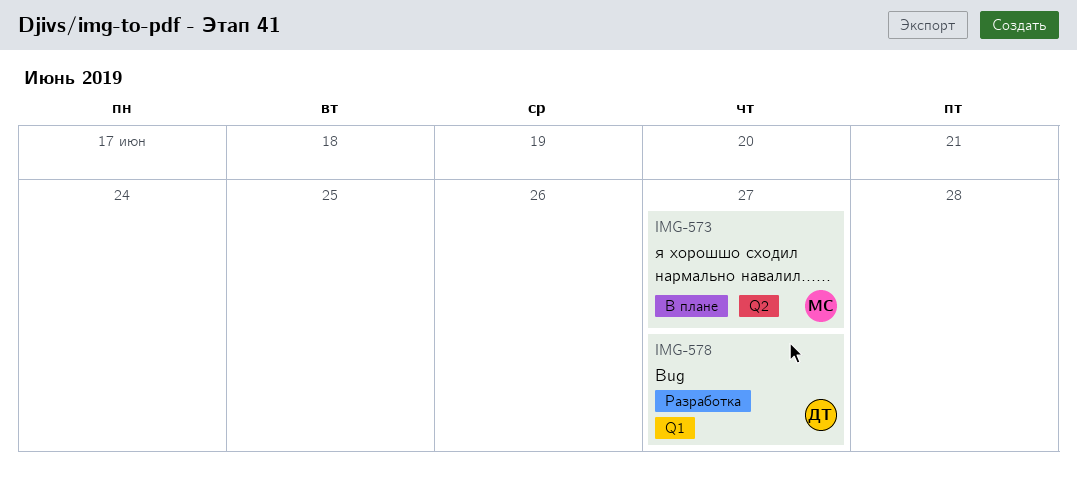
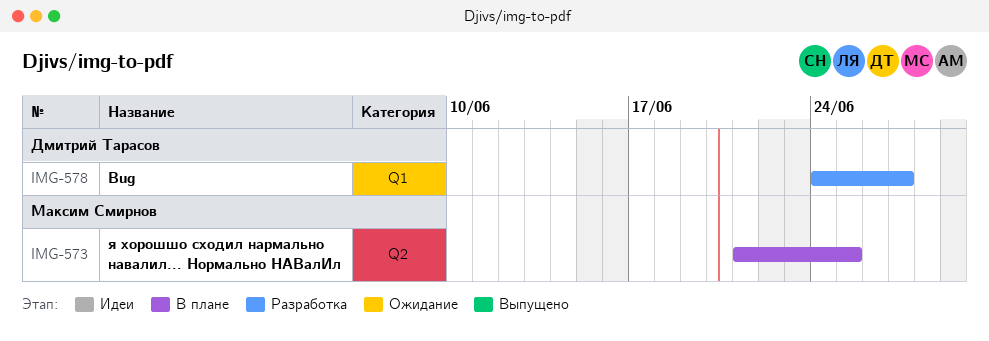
IMG-573, due: Jun 27 -> Jun 25

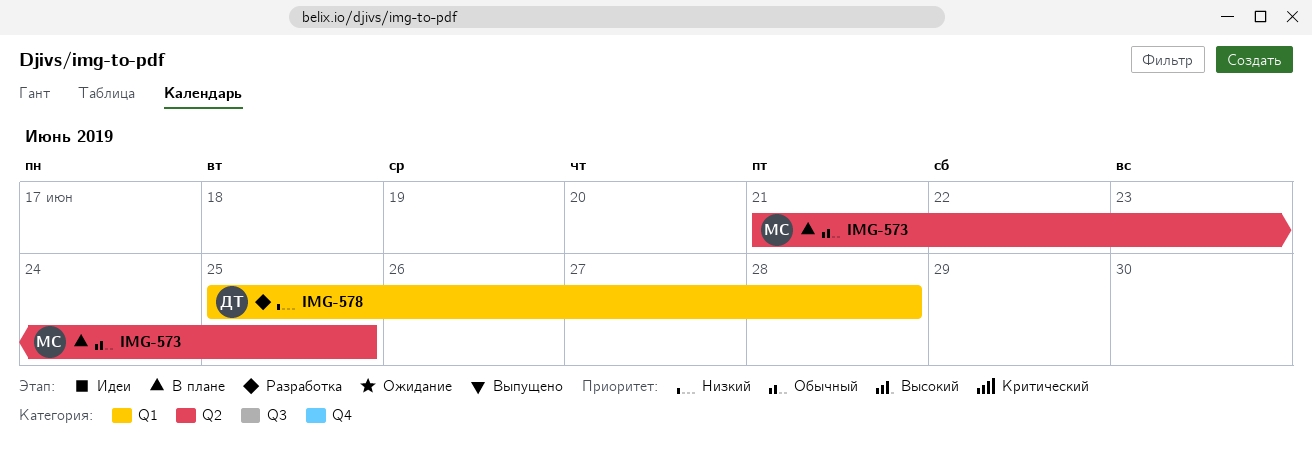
IMG-578, start: Jun 24 -> Jun 25
IMG-578, due: Jun 27 -> Jun 28

